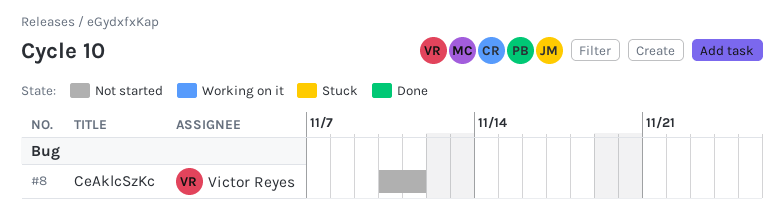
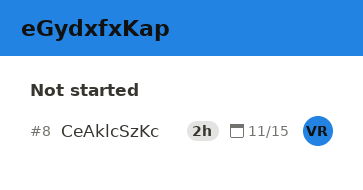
#8, due: Nov 11 -> Nov 15

